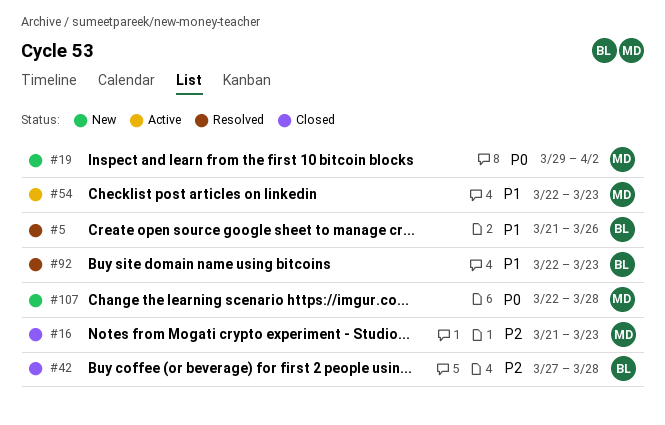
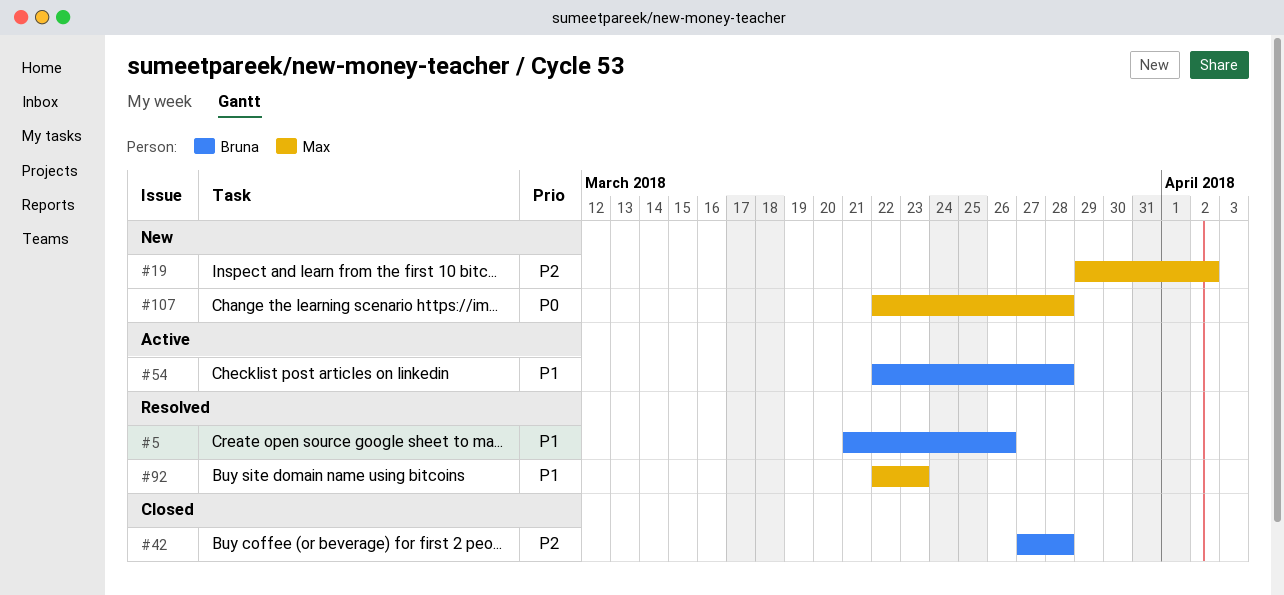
#16: present -> none
#19, priority: P0 -> P2
#54, owner: Max -> Bruna
#54, due: Mar 23 -> Mar 28
#92, owner: Bruna -> Max

